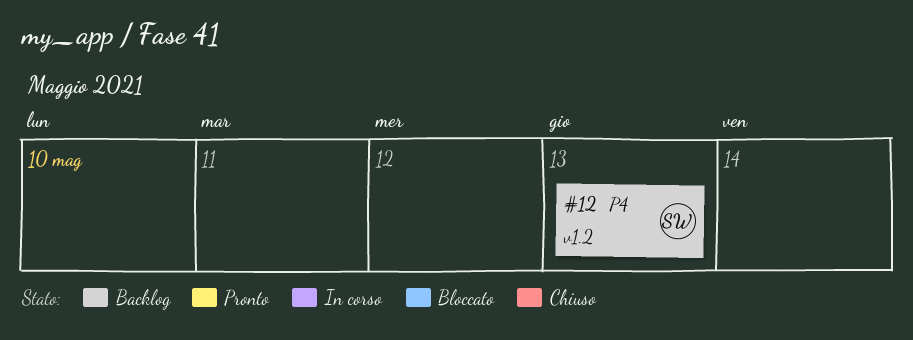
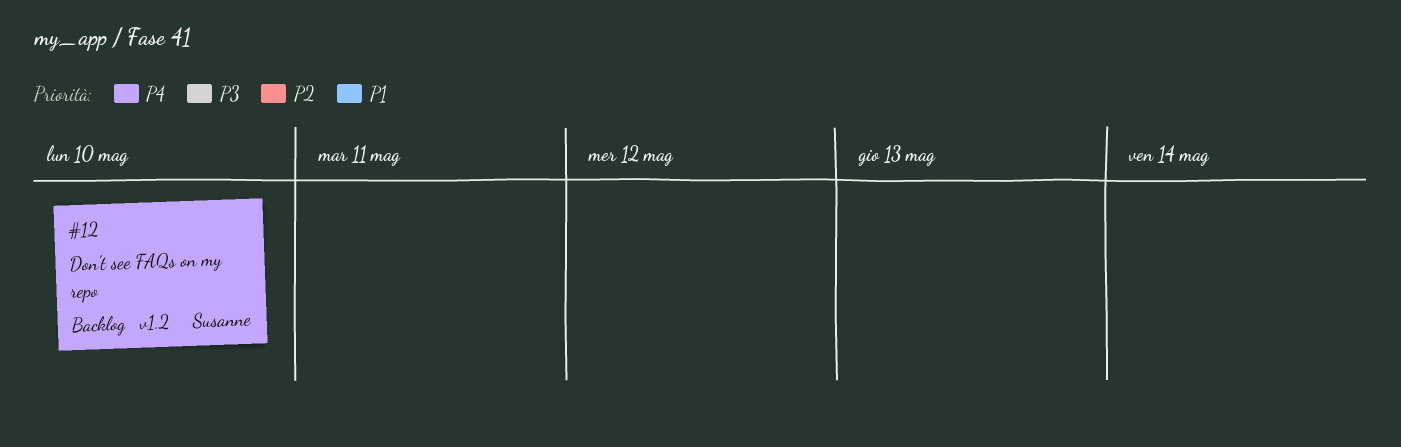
#12, due: May 13 -> May 10

